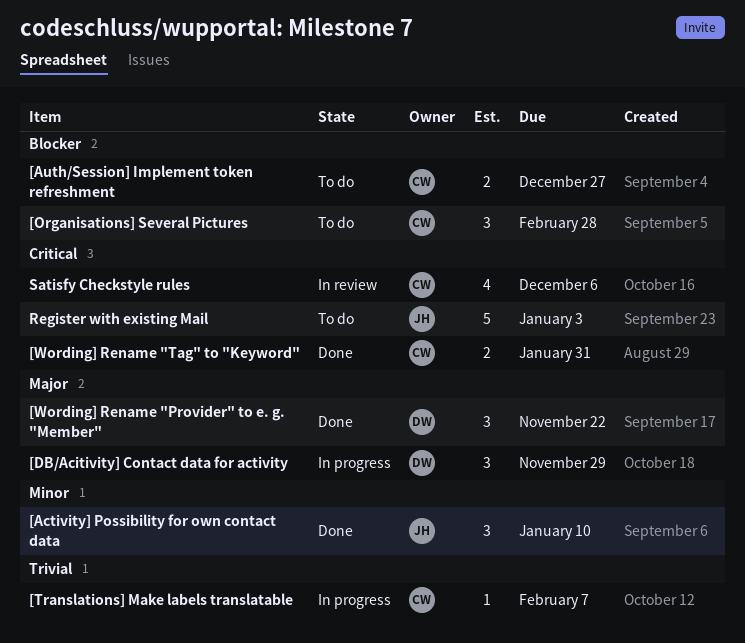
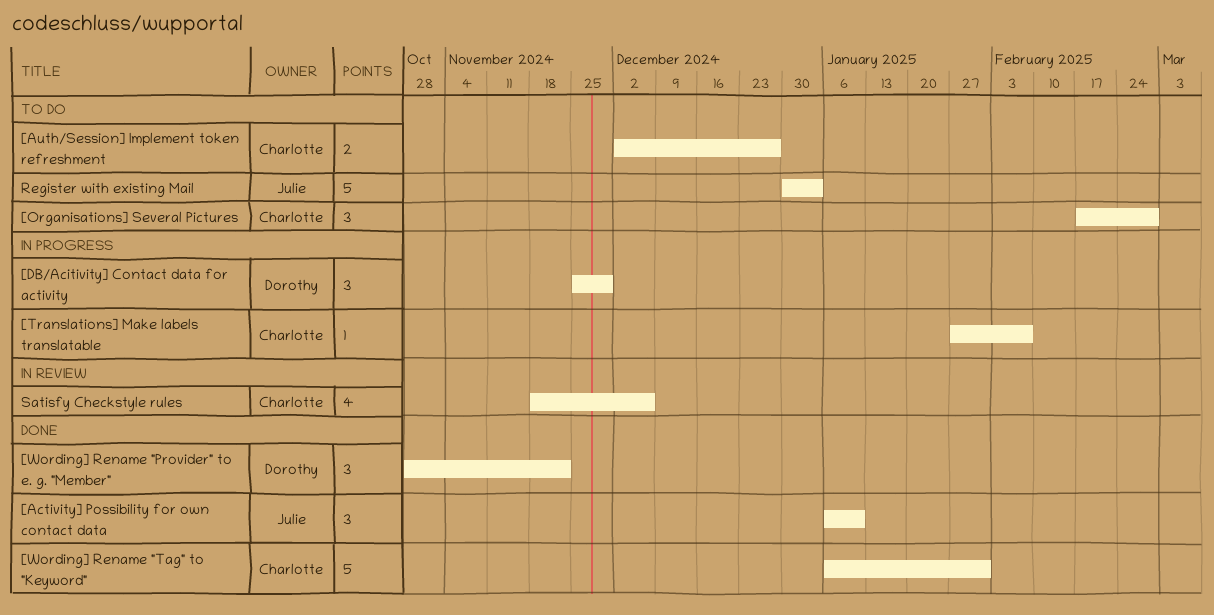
[Wording] Rename "Tag" to "Keyword", estimate: 2 -> 5

